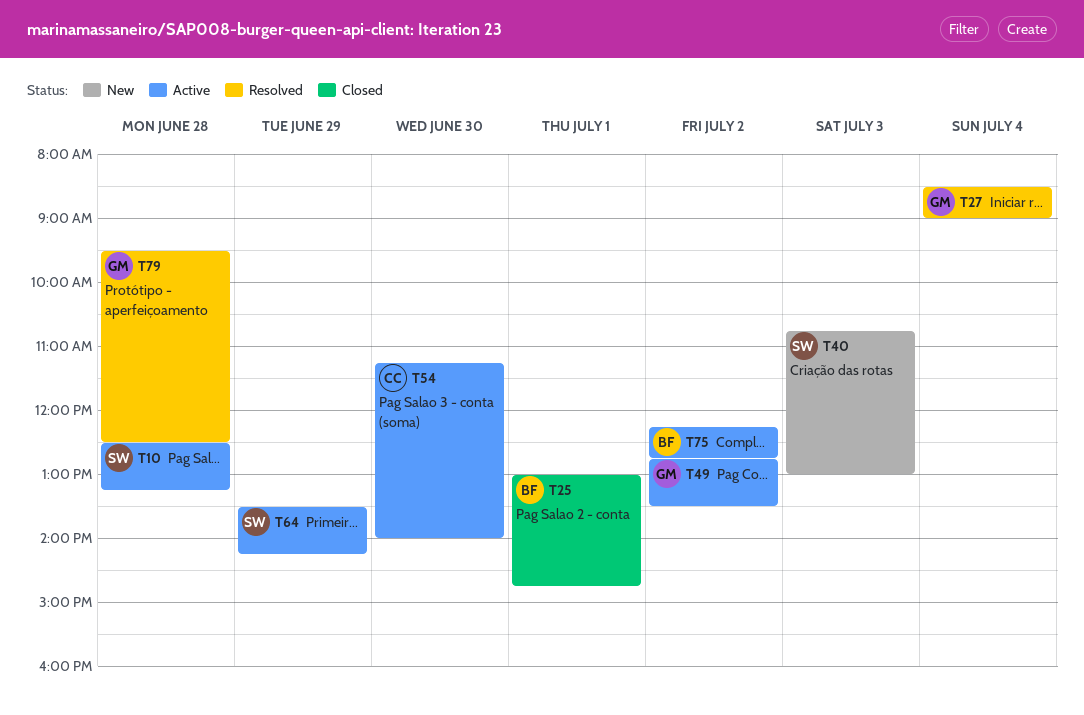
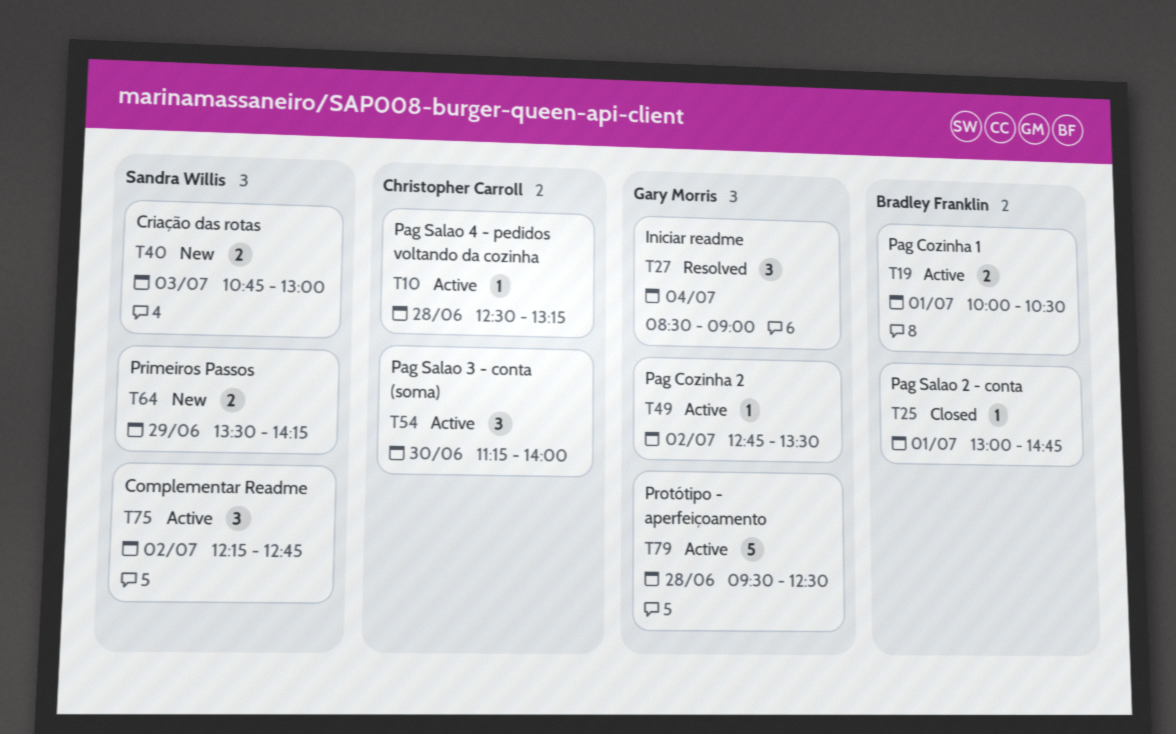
T10, owner: Sandra Willis -> Christopher Carroll
T19: none -> present
T64, status: Active -> New
T75, owner: Bradley Franklin -> Sandra Willis
T79, status: Resolved -> Active

